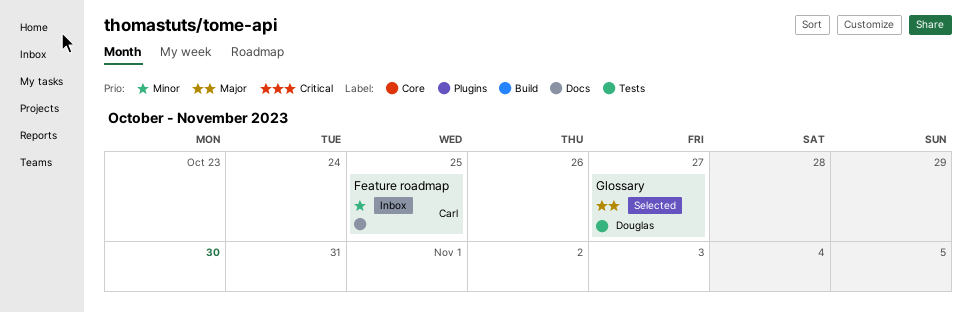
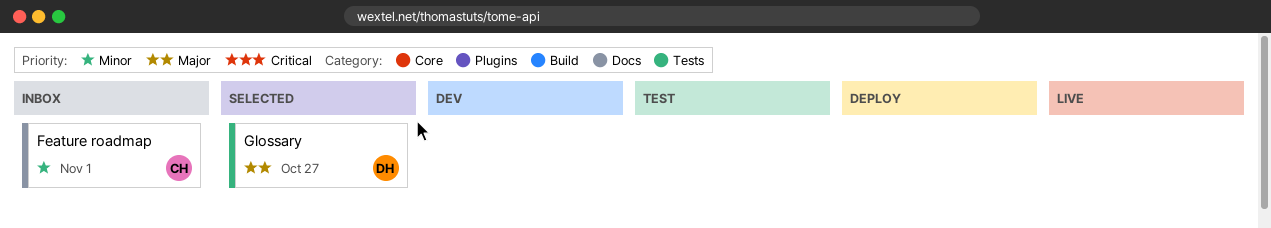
Feature roadmap, due: Oct 25 -> Nov 1

